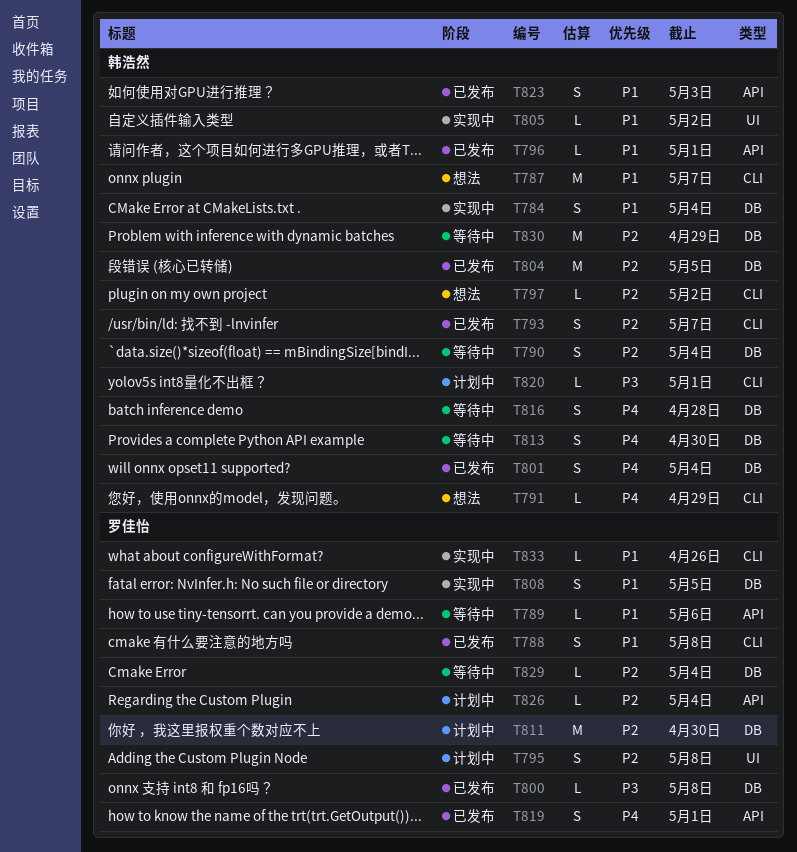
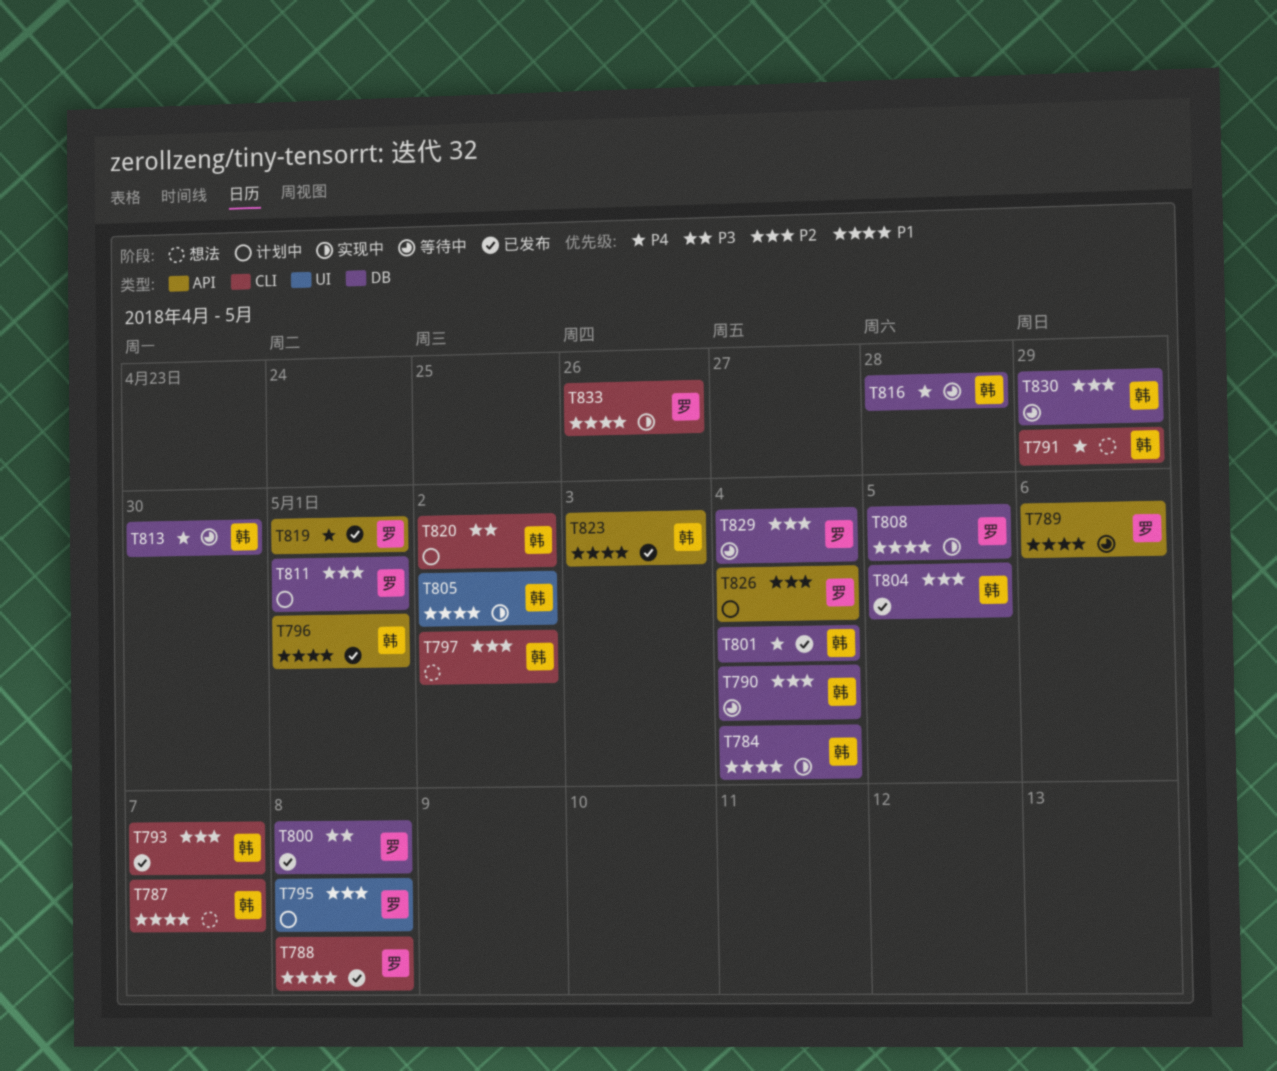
T811, due: Apr 30 -> May 1
T820, due: May 1 -> May 2

